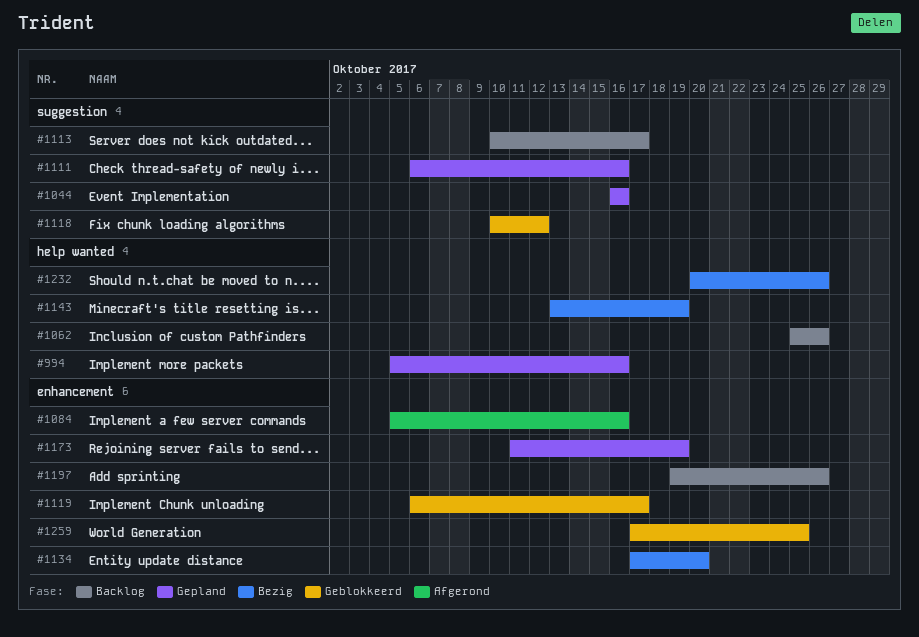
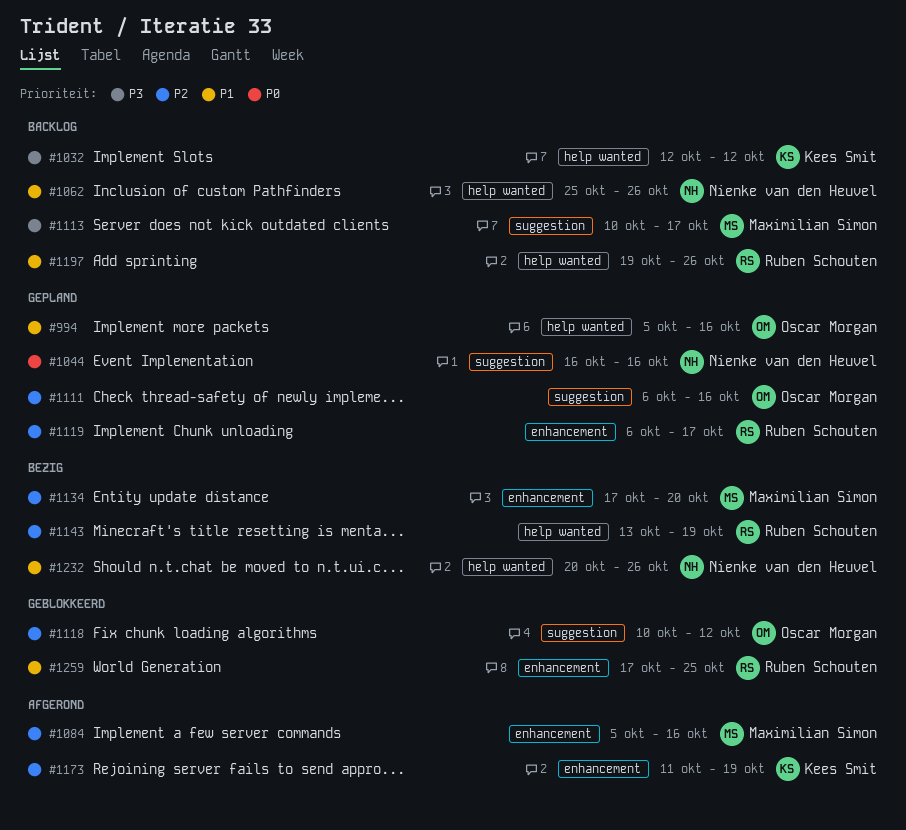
#1032: none -> present
#1119, status: Geblokkeerd -> Gepland
#1173, status: Gepland -> Afgerond
#1197, label: enhancement -> help wanted

